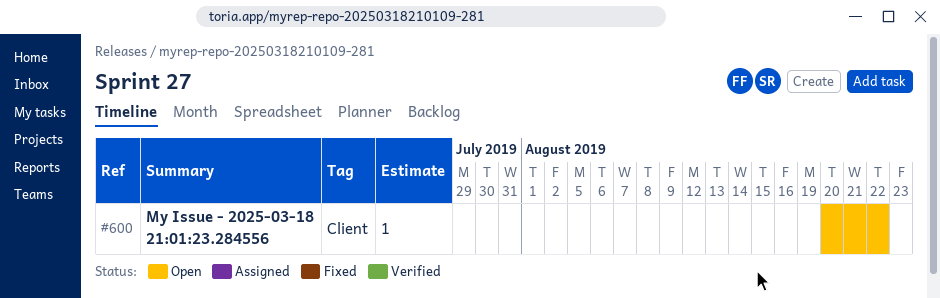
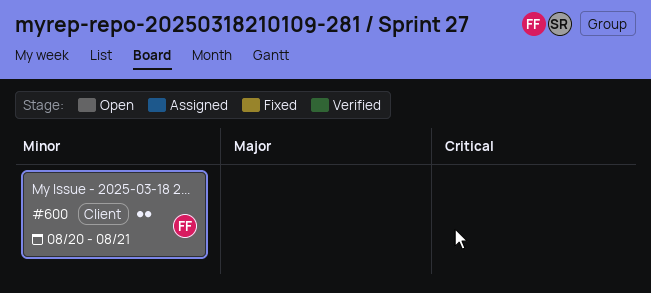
#600, estimate: 1 -> 2
#600, due: Aug 22 -> Aug 21

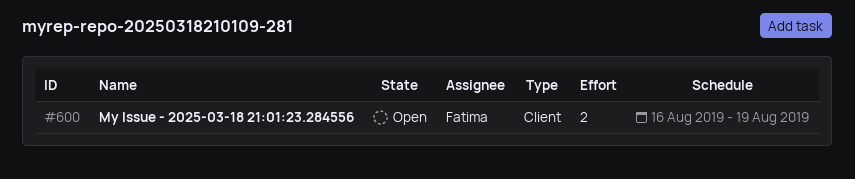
#600, start: Aug 20 -> Aug 16
#600, due: Aug 21 -> Aug 19

